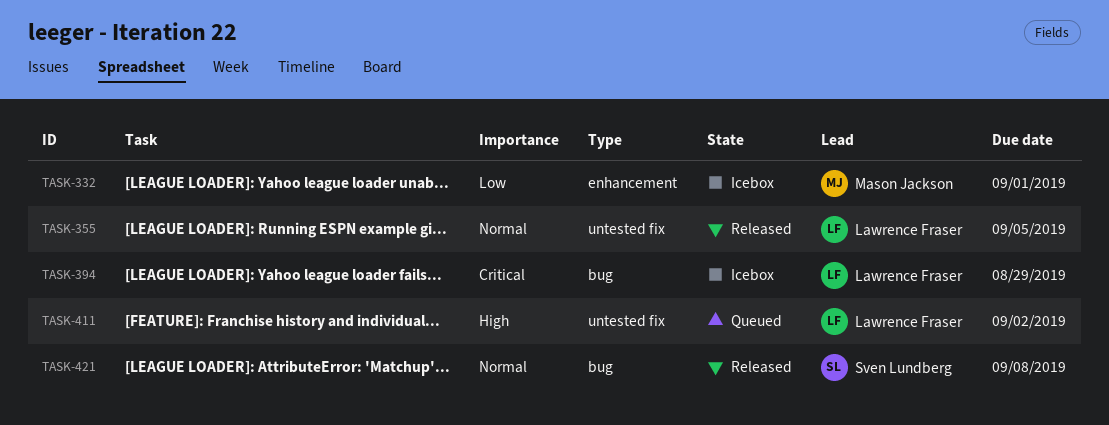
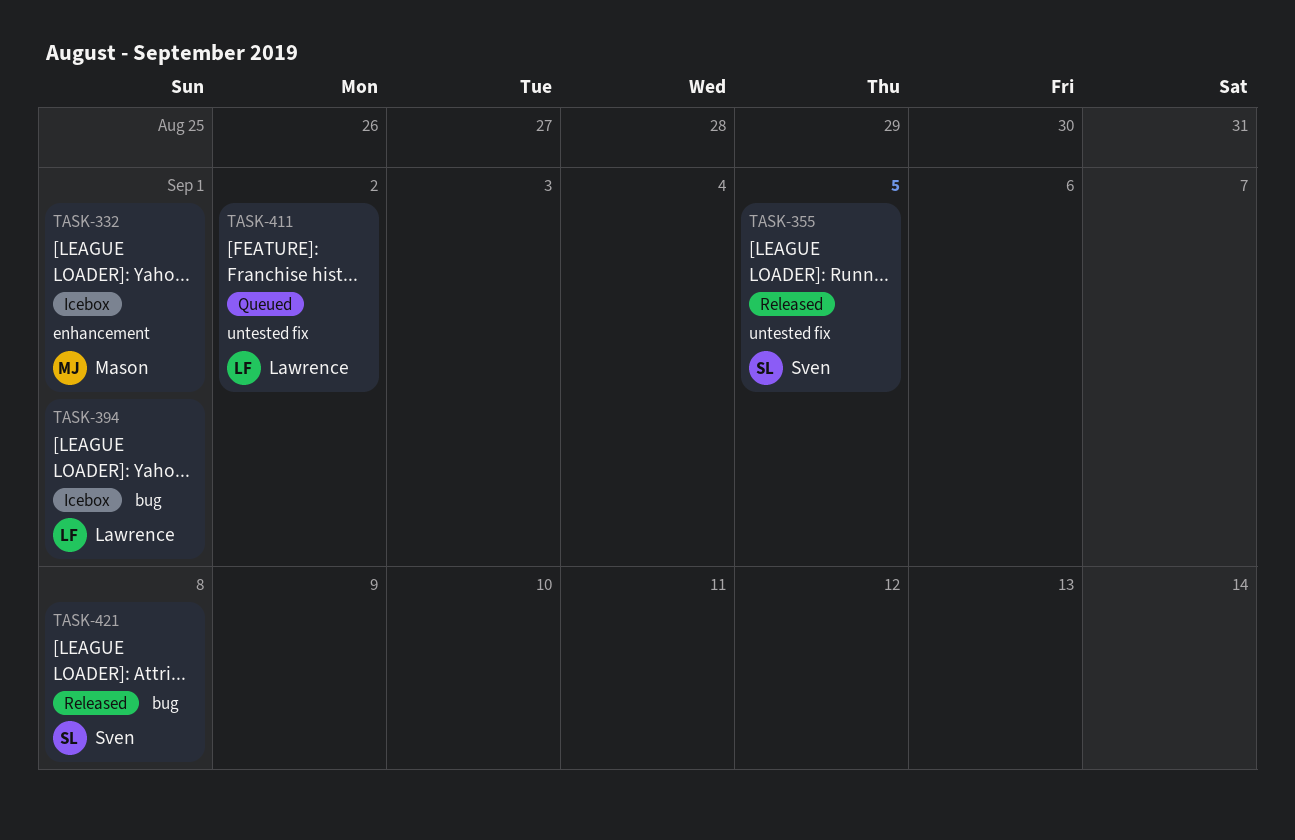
TASK-355, owner: Lawrence Fraser -> Sven Lundberg
TASK-394, due: Aug 29 -> Sep 1

